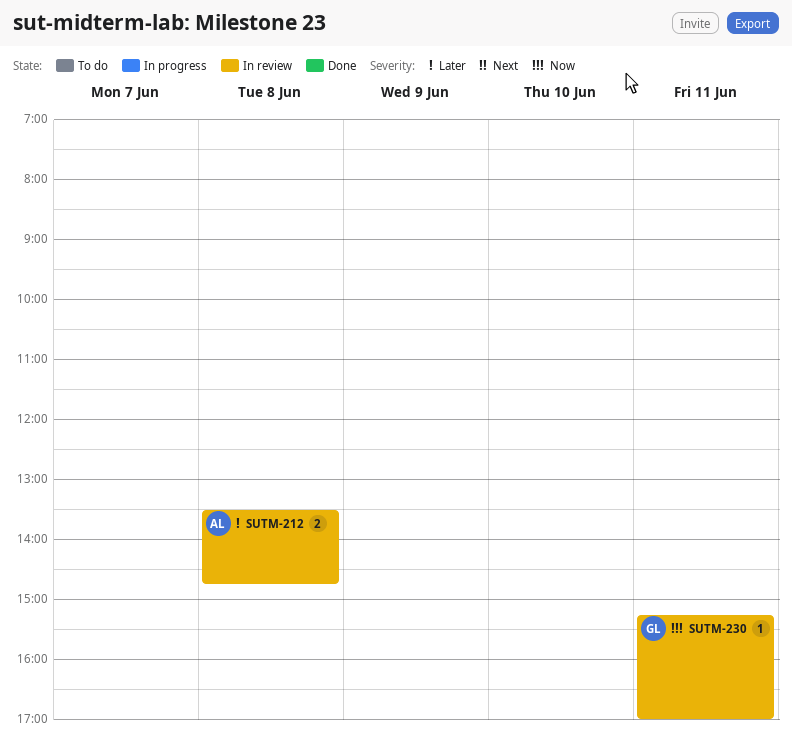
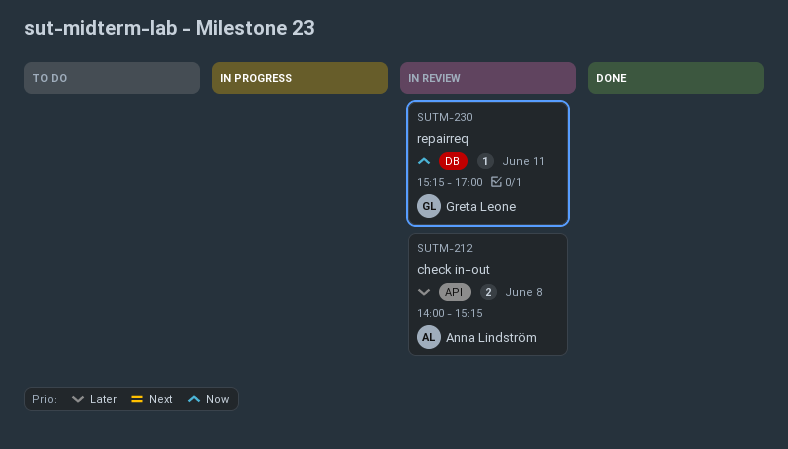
SUTM-212, begins: 13:30 -> 14:00
SUTM-212, ends: 14:45 -> 15:15

